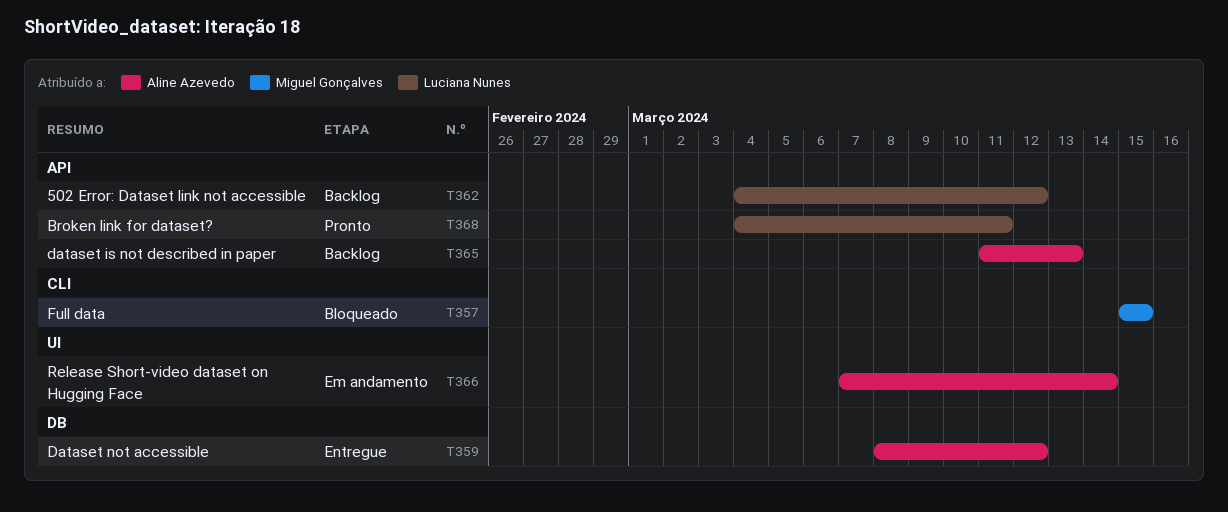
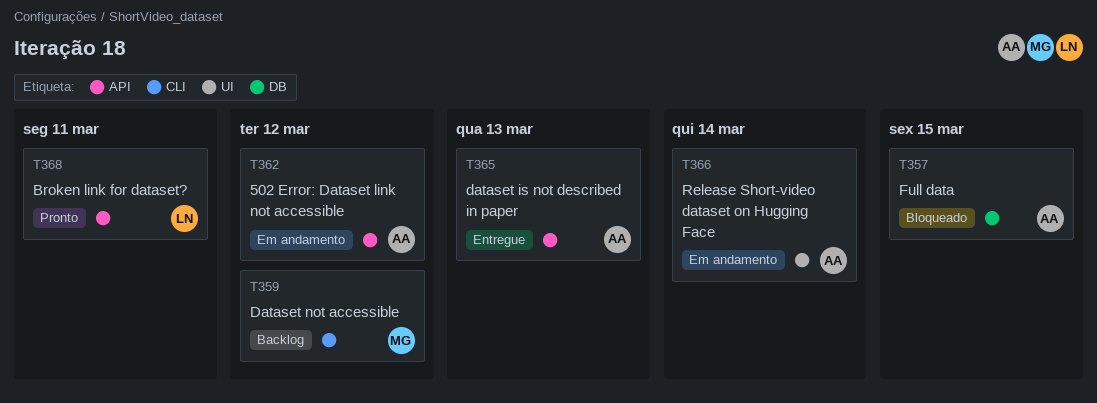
T357, owner: Miguel Gonçalves -> Aline Azevedo
T357, label: CLI -> DB
T359, status: Entregue -> Backlog
T359, owner: Aline Azevedo -> Miguel Gonçalves
T359, label: DB -> CLI
T362, status: Backlog -> Em andamento
T362, owner: Luciana Nunes -> Aline Azevedo
T365, status: Backlog -> Entregue

